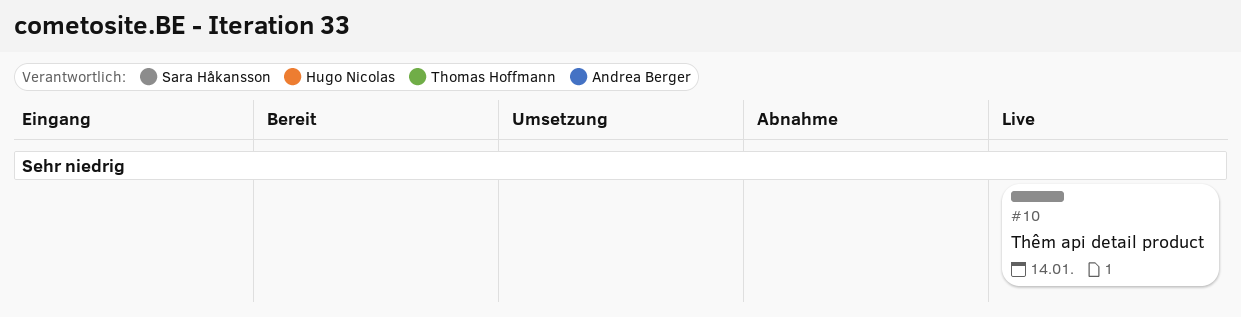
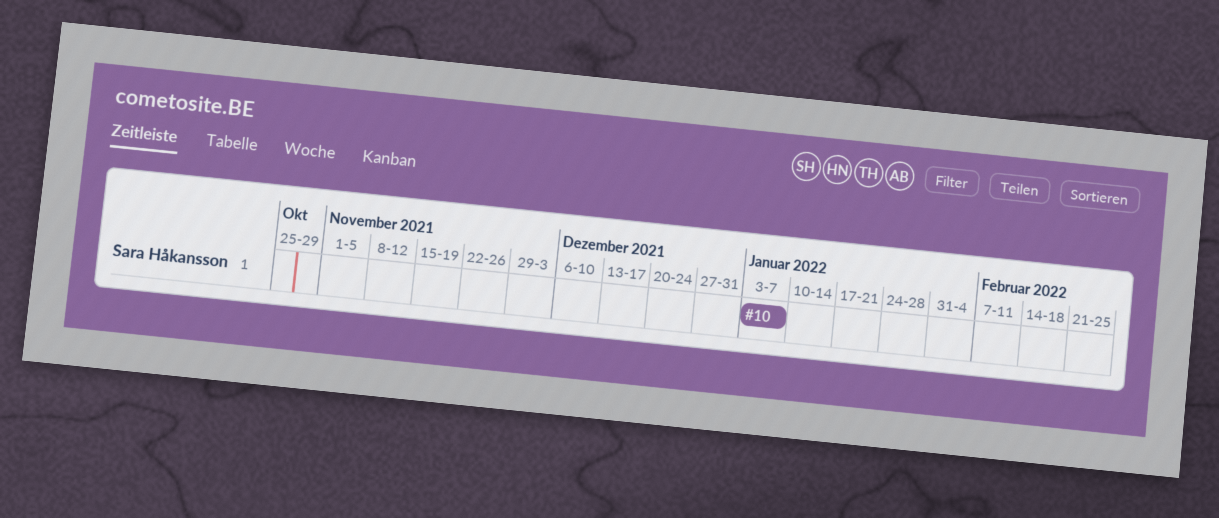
#10, due: Jan 14 -> Jan 7

